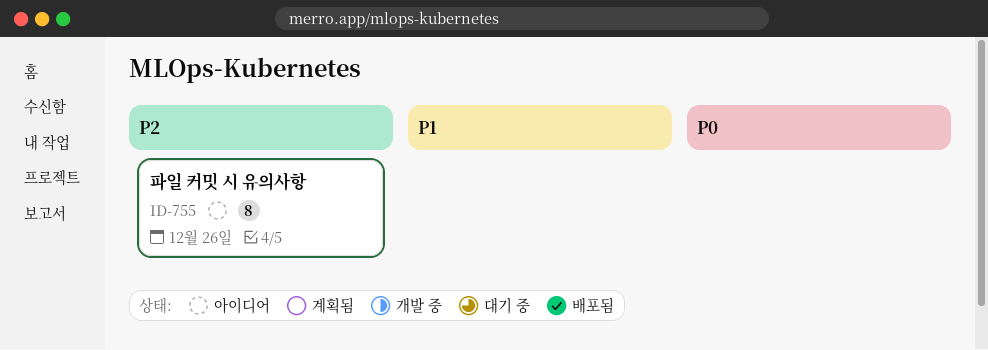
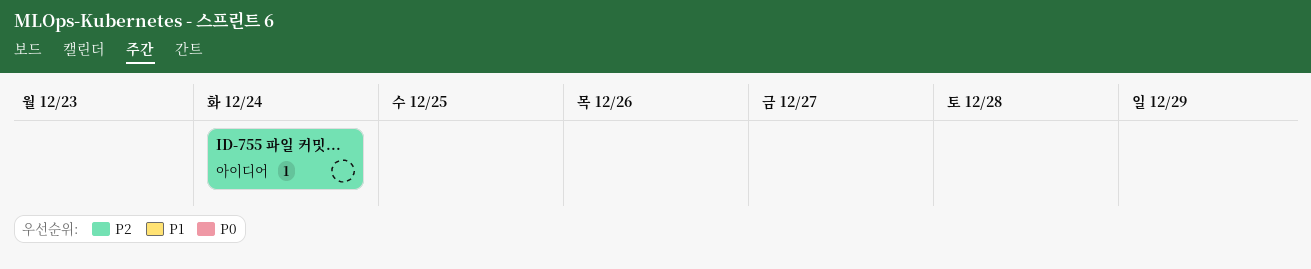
ID-755, estimate: 8 -> 1
ID-755, due: Dec 26 -> Dec 24

